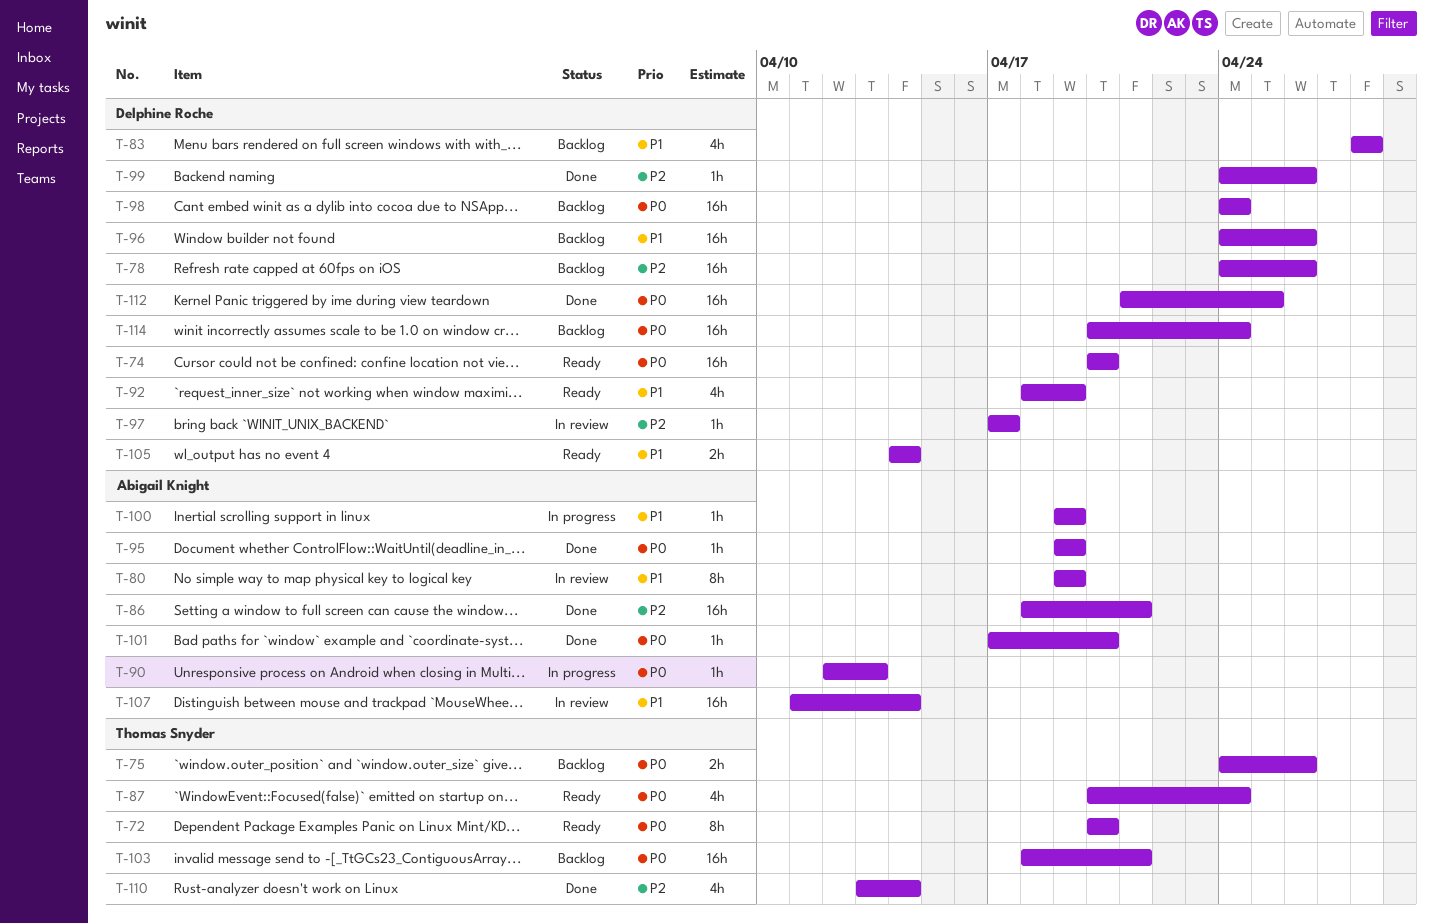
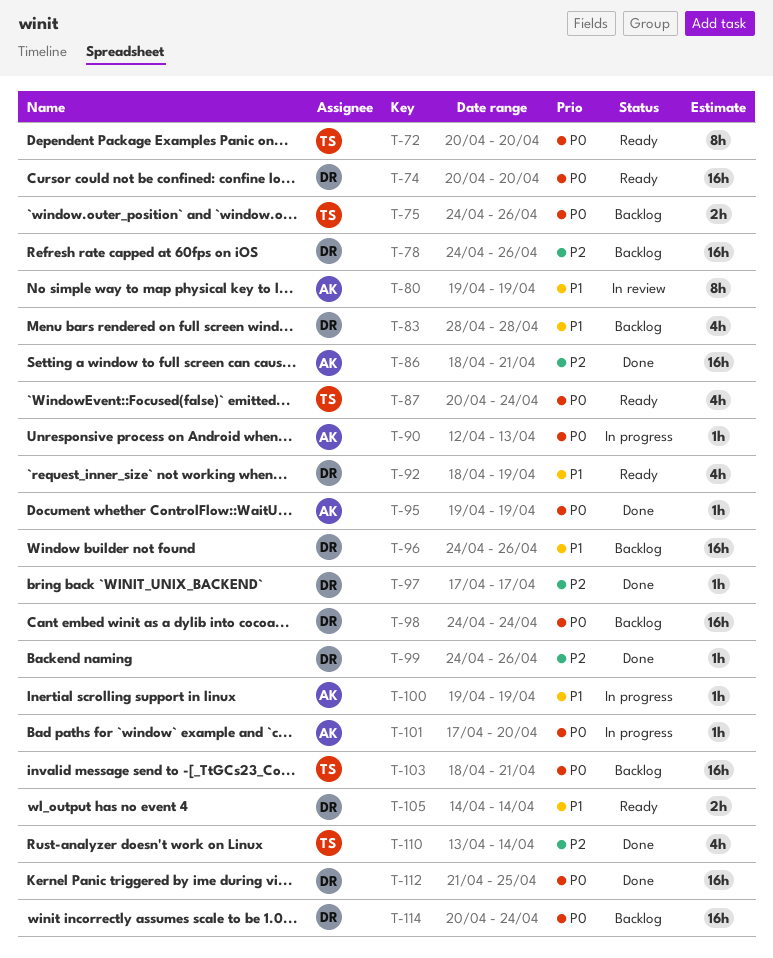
T-97, status: In review -> Done
T-101, status: Done -> In progress
T-107: present -> none

